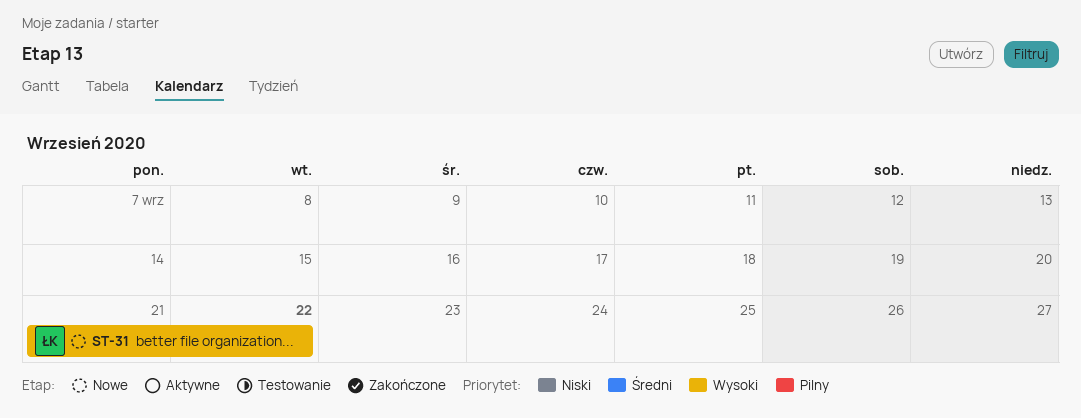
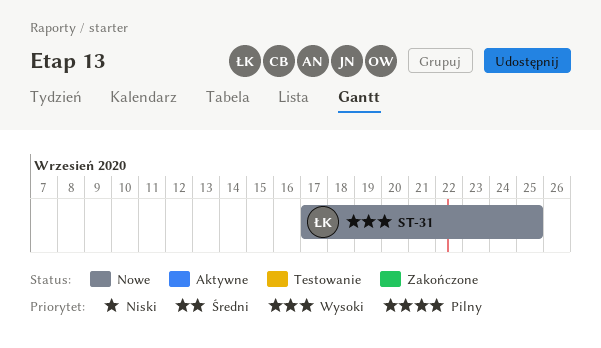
ST-31, start: Sep 21 -> Sep 17
ST-31, due: Sep 22 -> Sep 25

